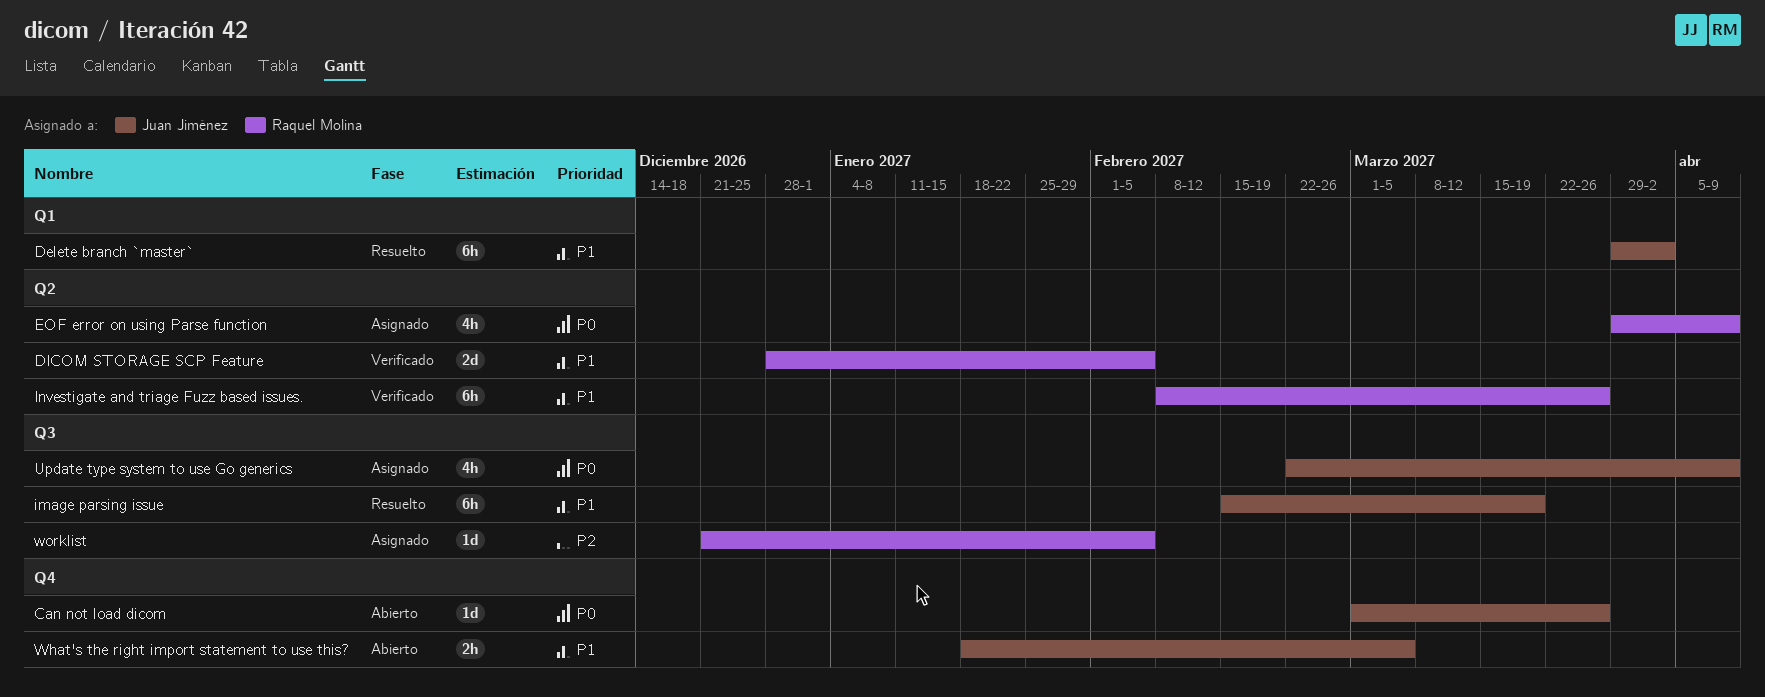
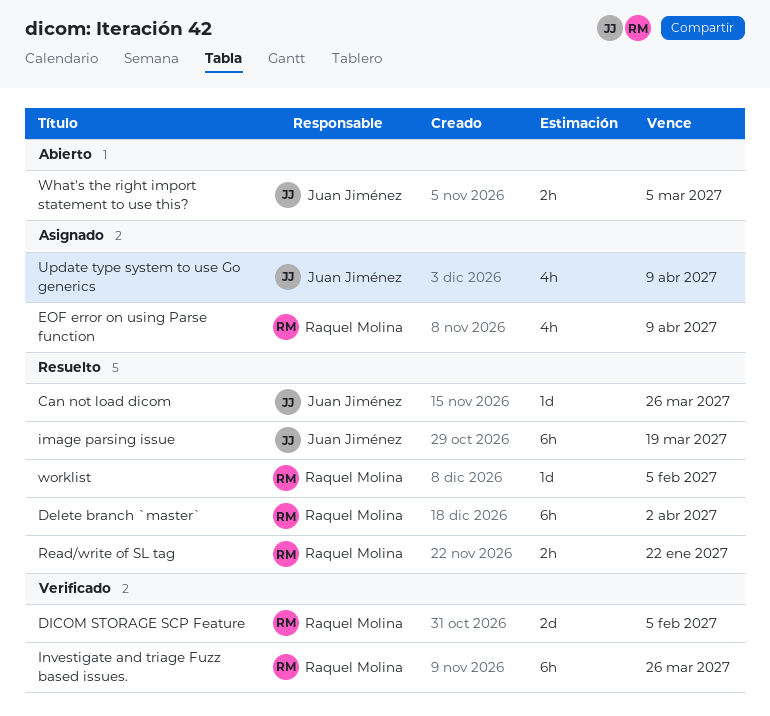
Can not load dicom, status: Abierto -> Resuelto
Delete branch `master`, owner: Juan Jiménez -> Raquel Molina
Read/write of SL tag: none -> present
worklist, status: Asignado -> Resuelto

